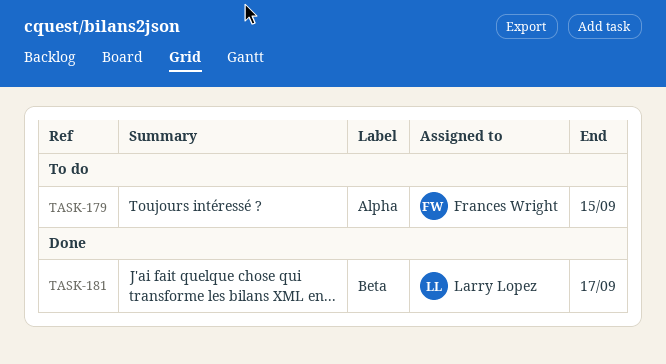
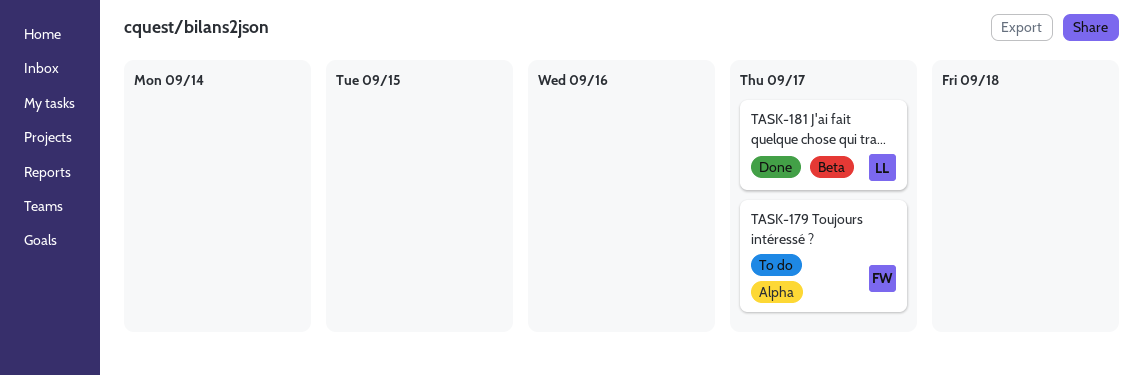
TASK-179, due: Sep 15 -> Sep 17

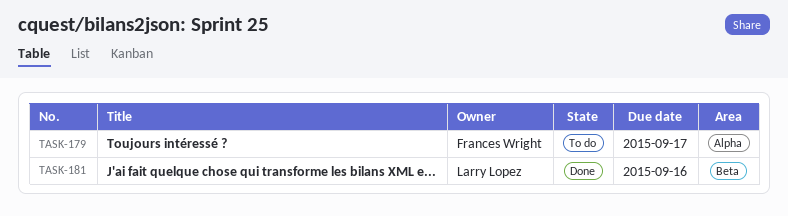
TASK-181, due: Sep 17 -> Sep 16

